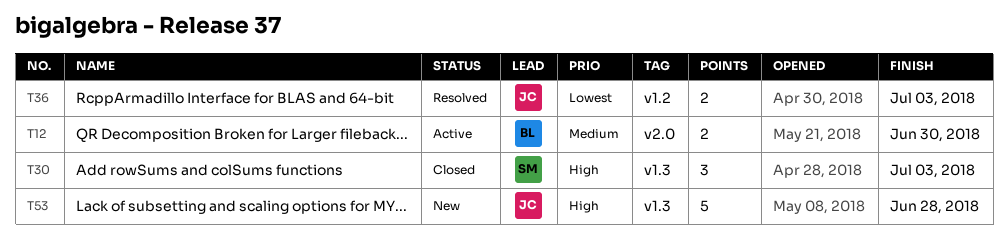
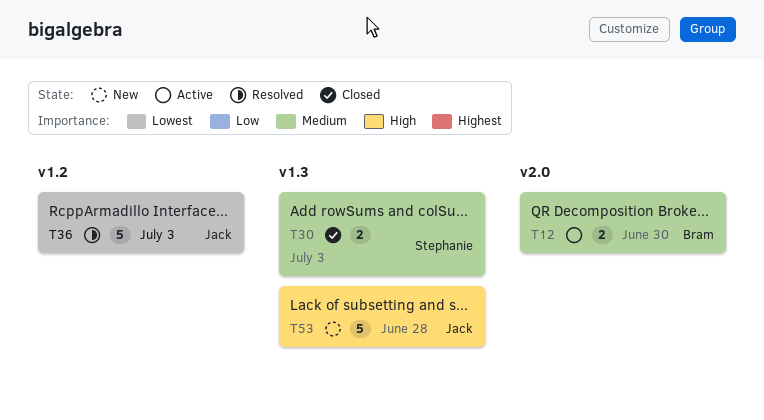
T30, priority: High -> Medium
T30, estimate: 3 -> 2
T36, estimate: 2 -> 5

